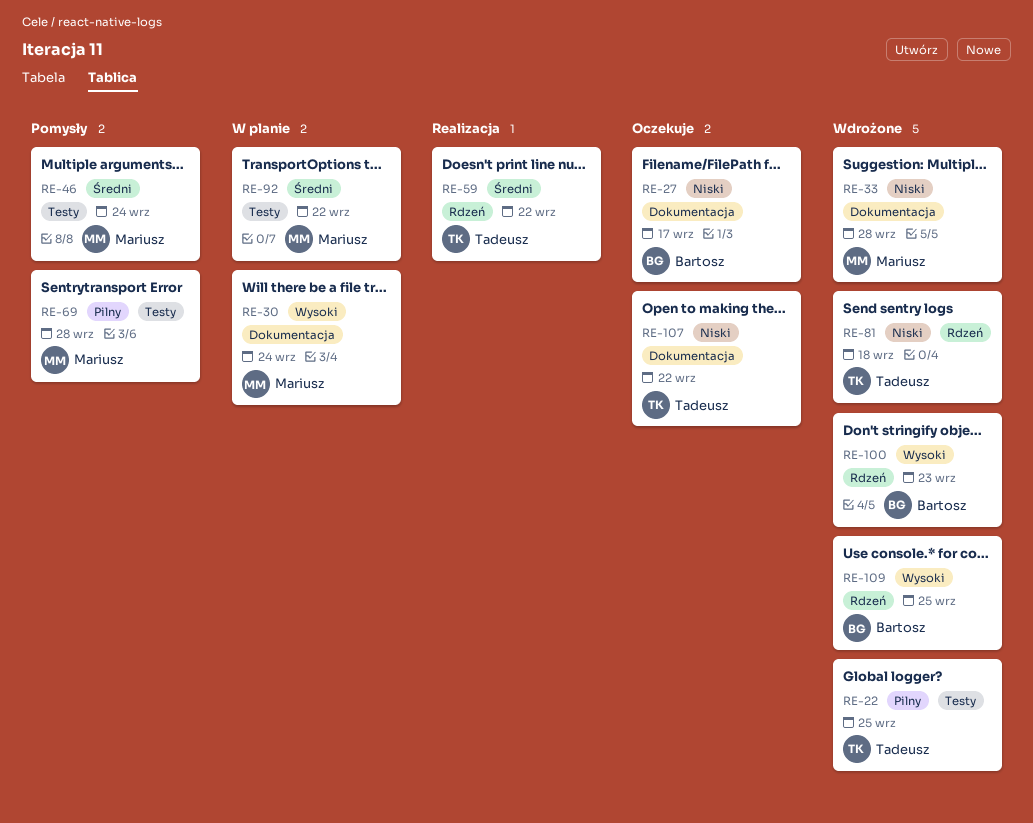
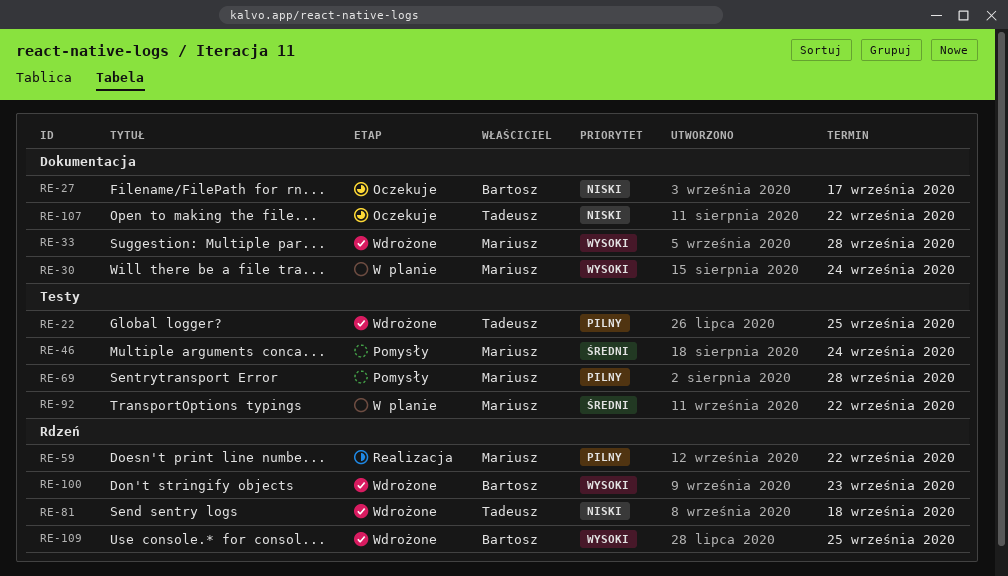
RE-33, priority: Niski -> Wysoki
RE-59, owner: Tadeusz -> Mariusz
RE-59, priority: Średni -> Pilny

